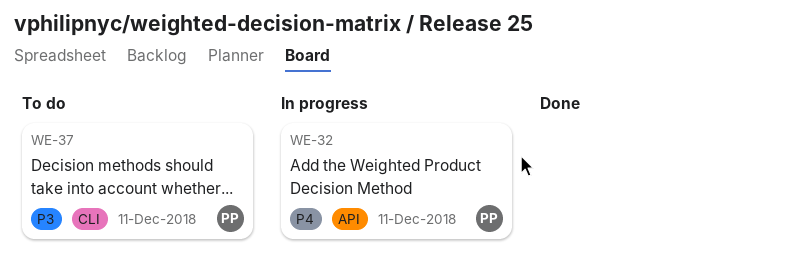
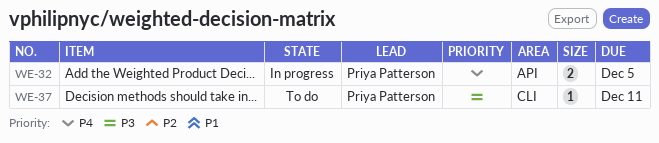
WE-32, due: Dec 11 -> Dec 5

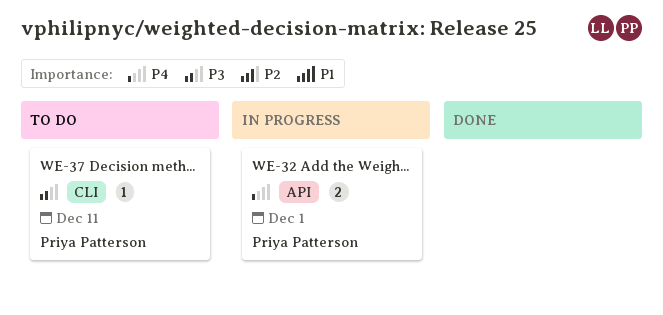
WE-32, due: Dec 5 -> Dec 1

